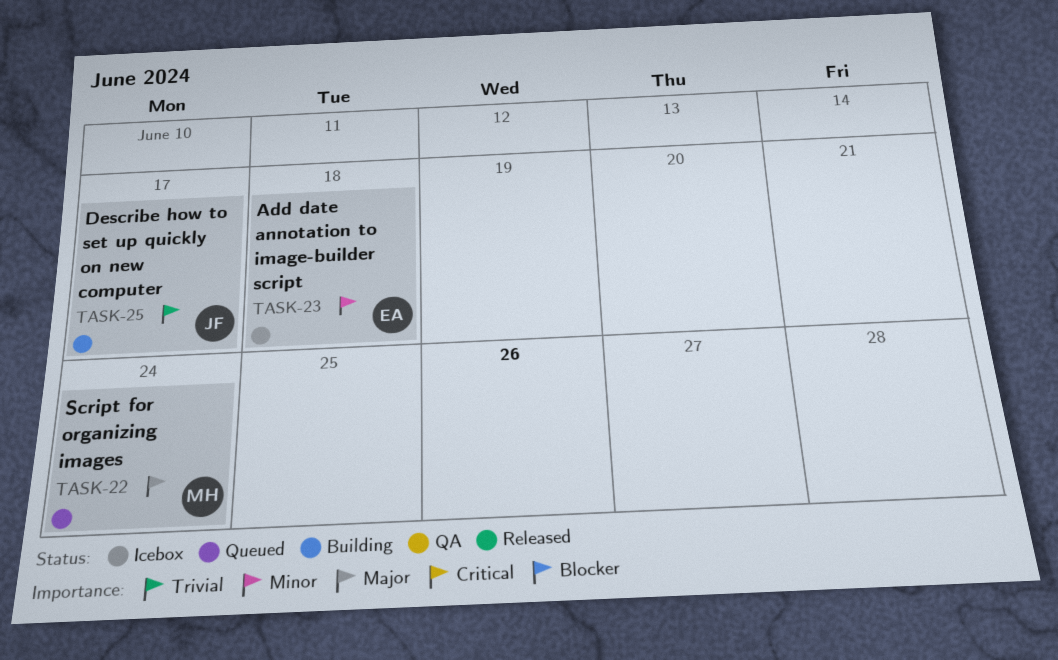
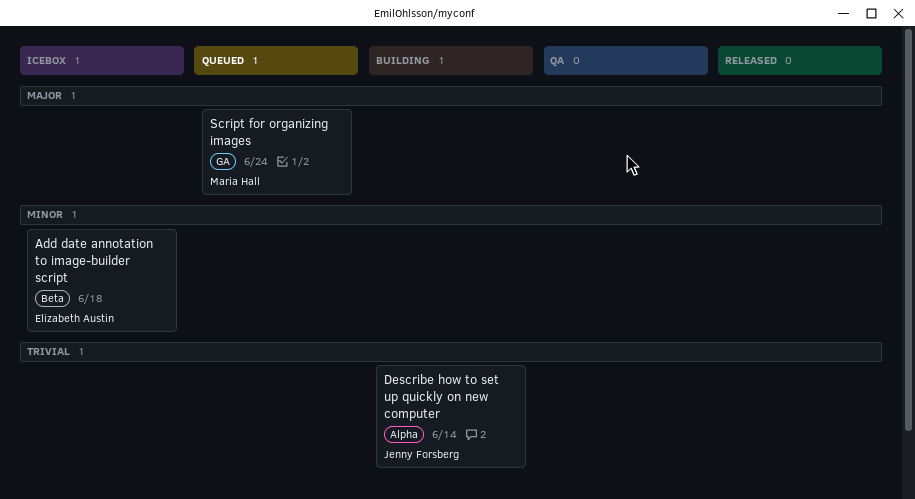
Describe how to set up quickly on new computer, due: Jun 17 -> Jun 14

